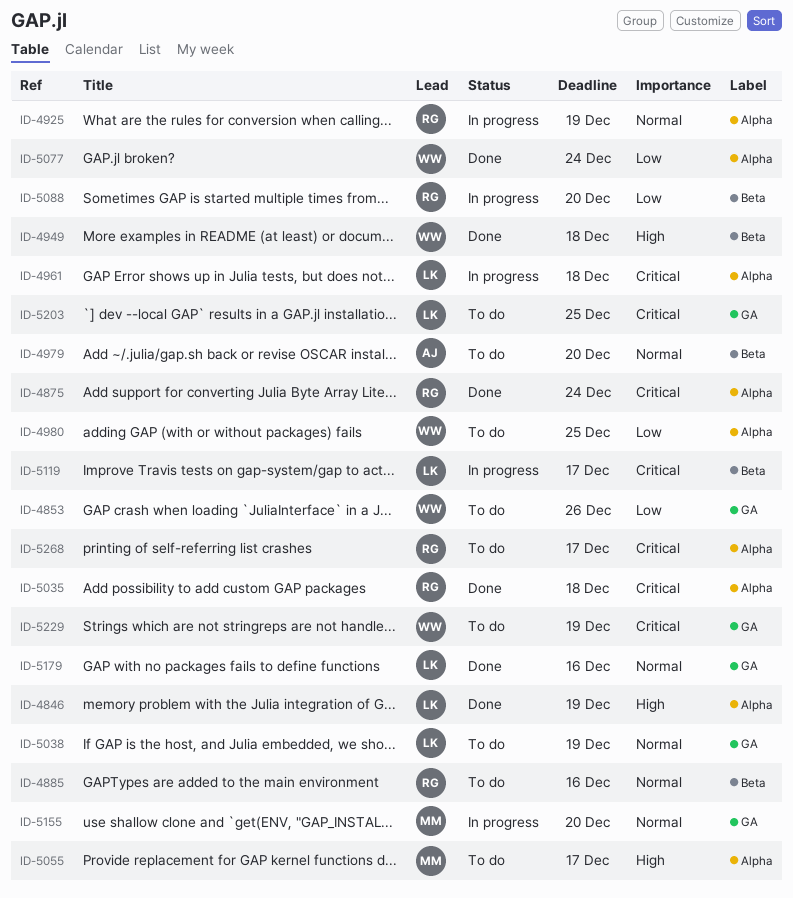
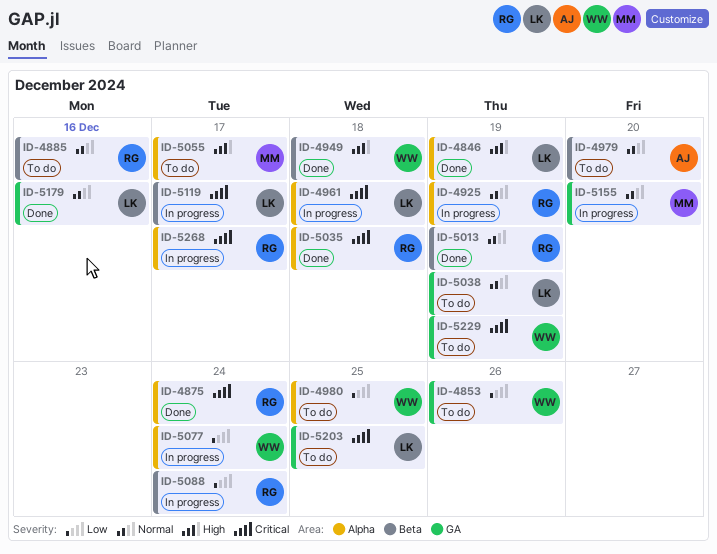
ID-5013: none -> present
ID-5077, status: Done -> In progress
ID-5088, due: Dec 20 -> Dec 24
ID-5268, status: To do -> In progress

